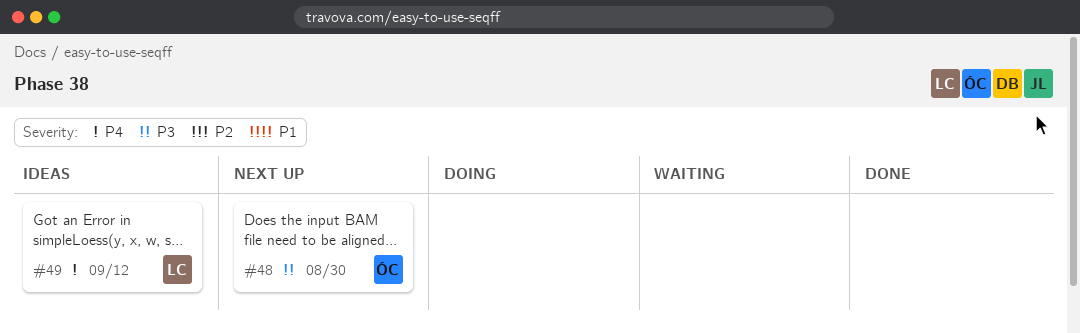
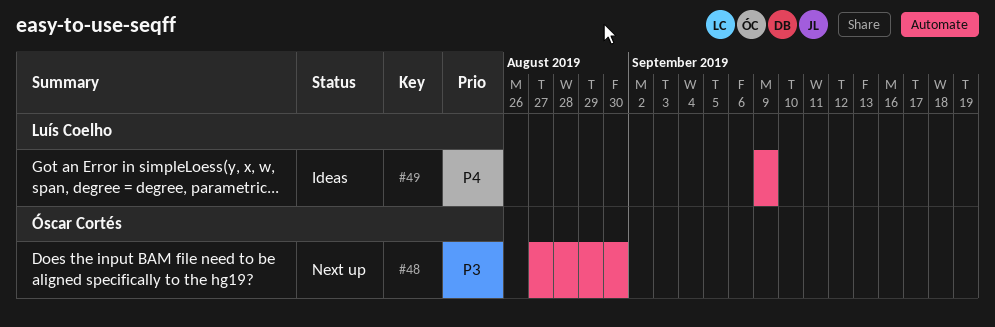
#49, due: Sep 12 -> Sep 9

